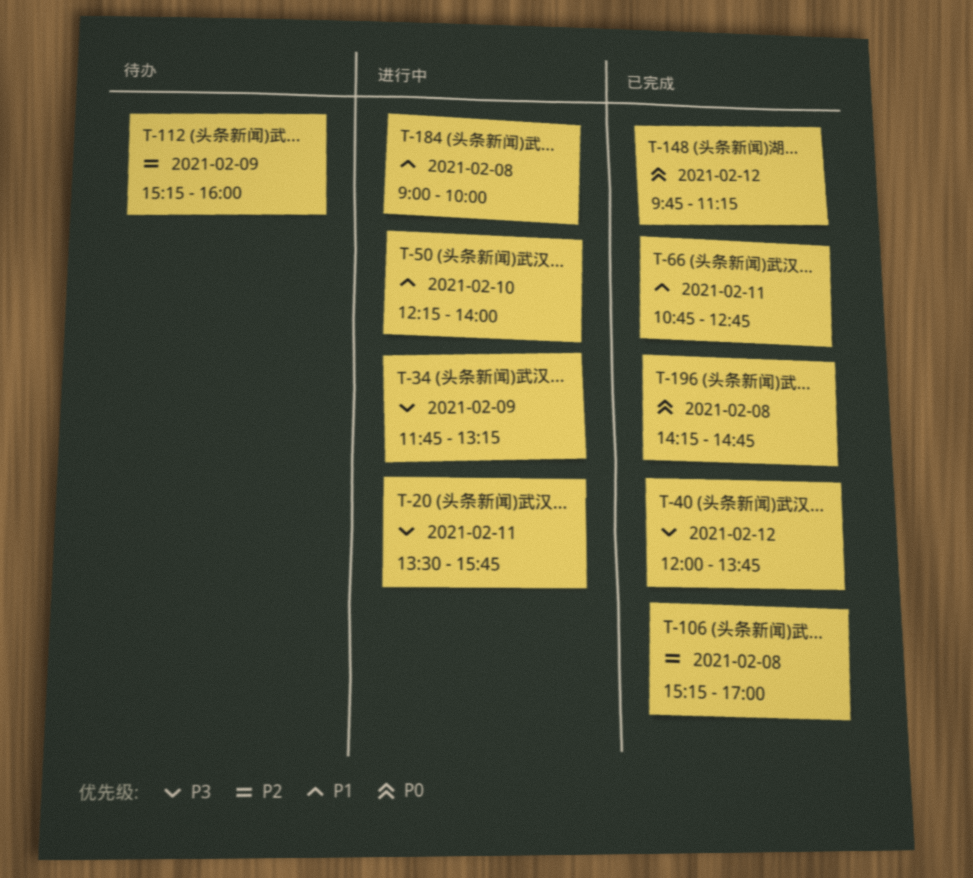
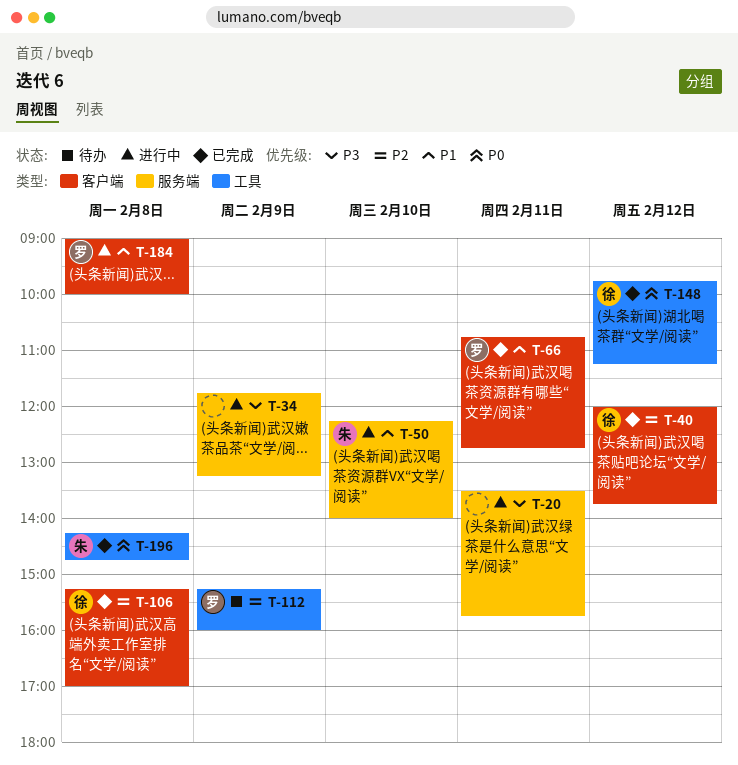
T-40, priority: P3 -> P2

